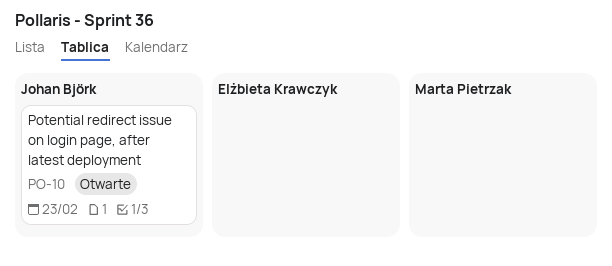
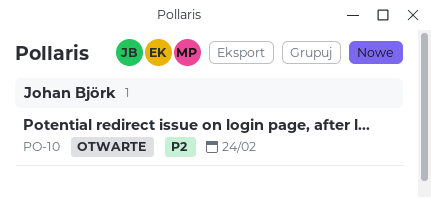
PO-10, due: Feb 23 -> Feb 24

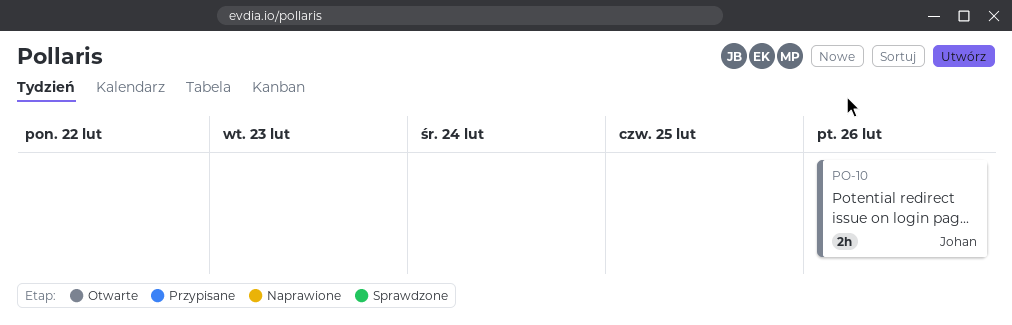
PO-10, due: Feb 24 -> Feb 26

